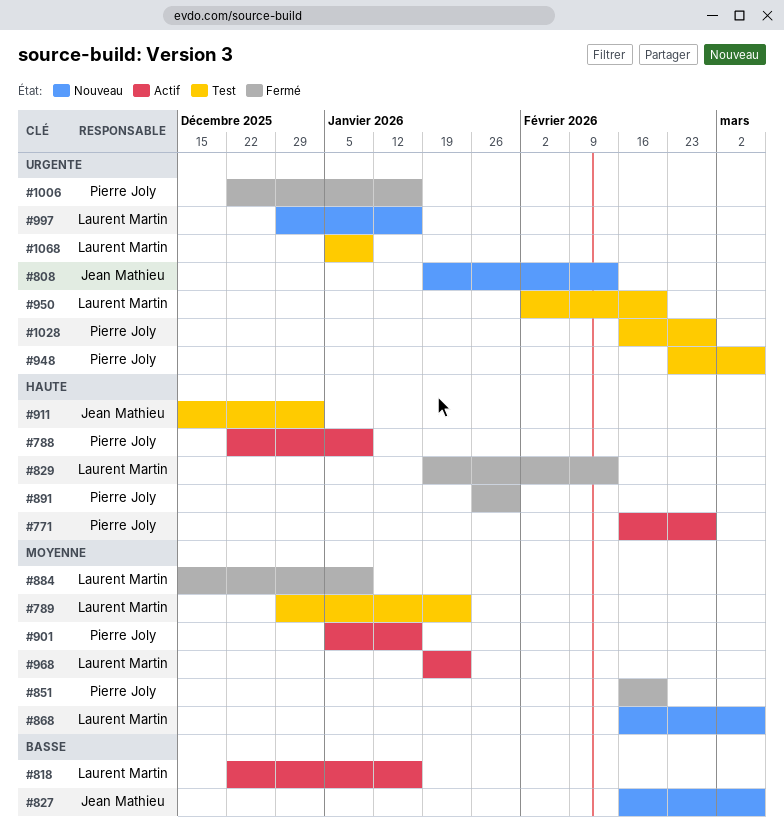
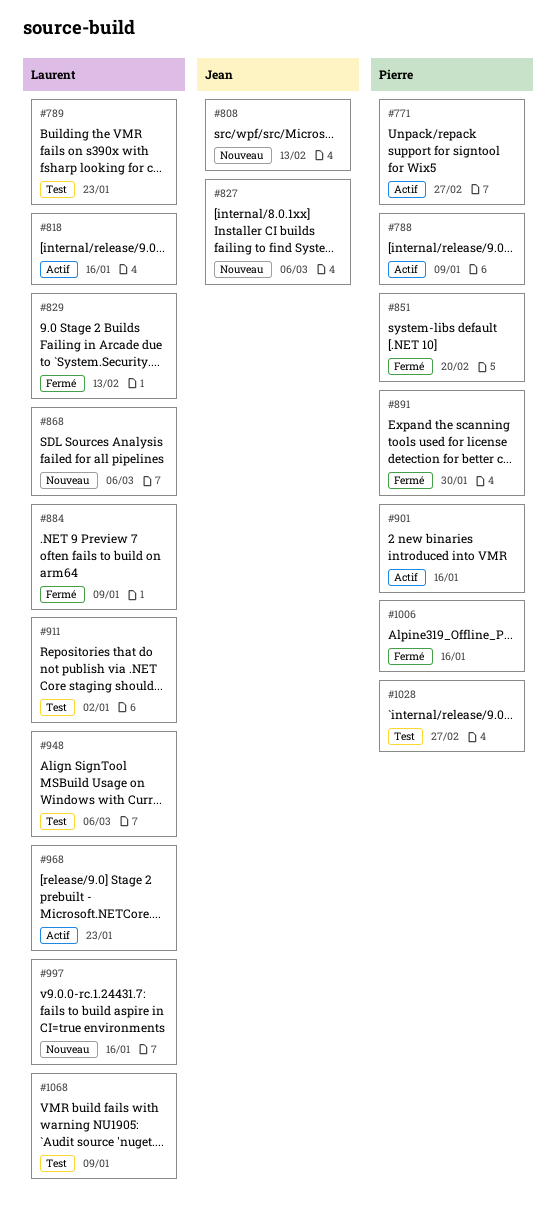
#911, owner: Jean Mathieu -> Laurent Martin
#948, owner: Pierre Joly -> Laurent Martin
#950: present -> none

